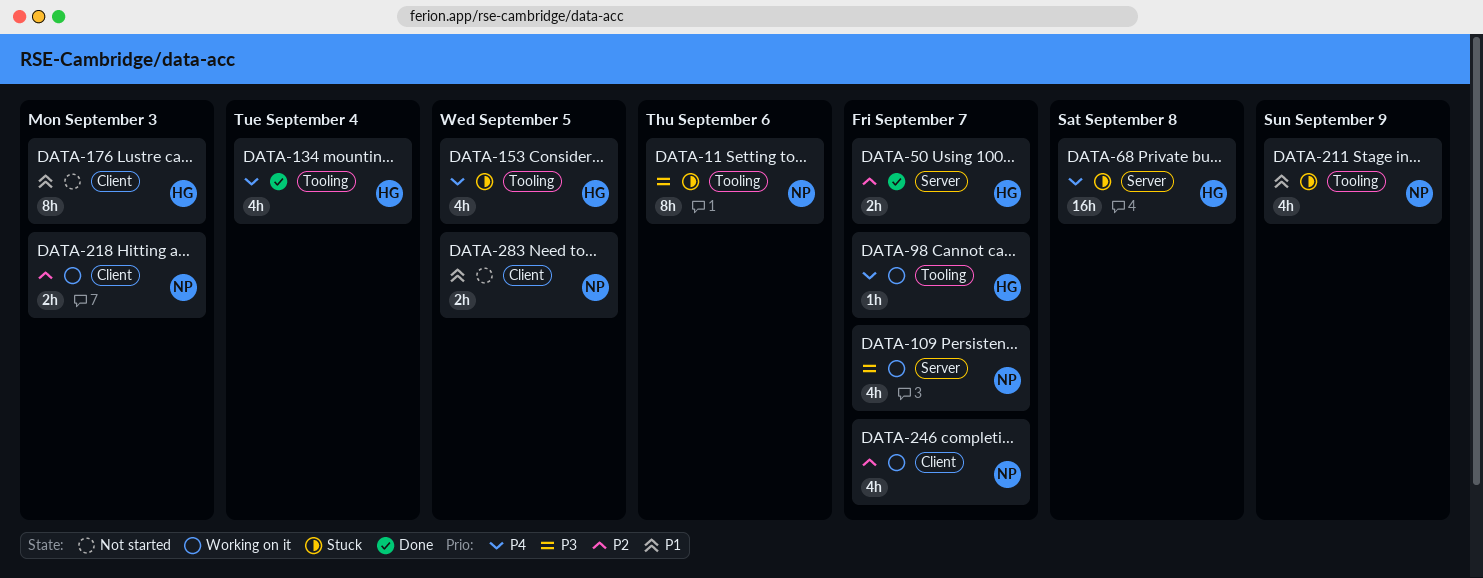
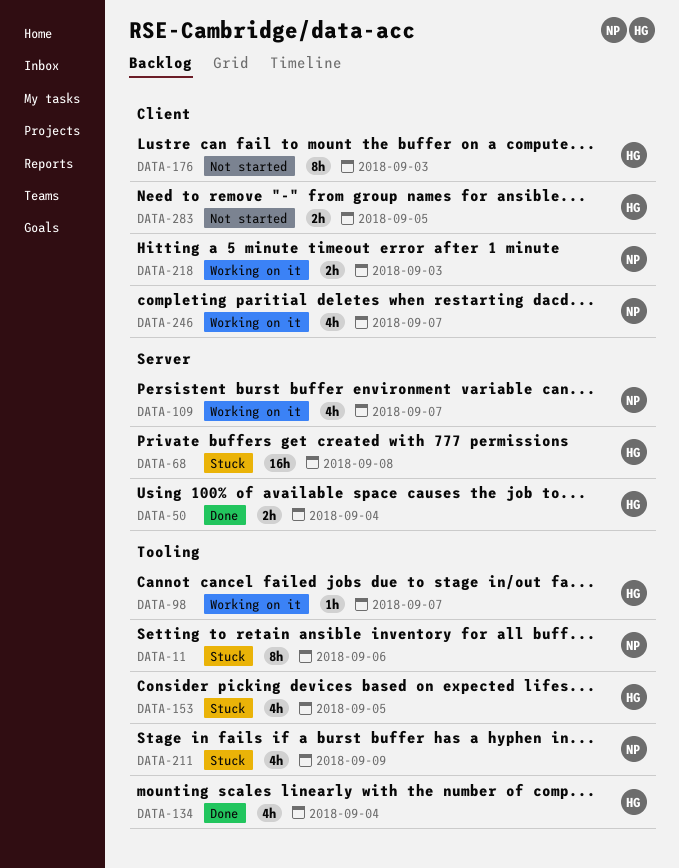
DATA-50, due: Sep 7 -> Sep 4
DATA-283, owner: NP -> HG

